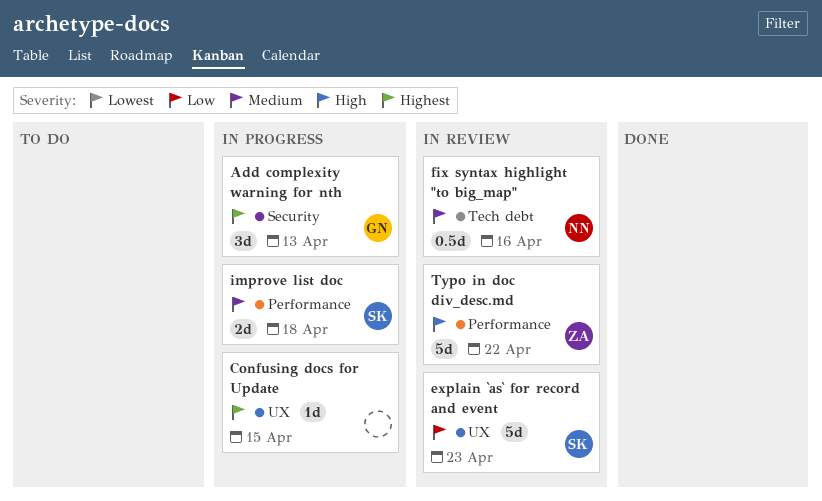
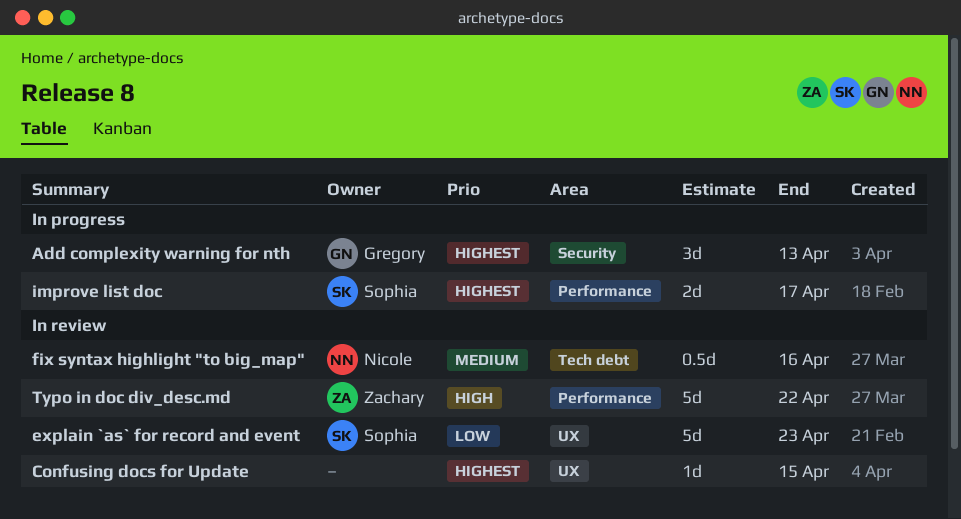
Confusing docs for Update, status: In progress -> In review
improve list doc, priority: Medium -> Highest
improve list doc, due: Apr 18 -> Apr 17

